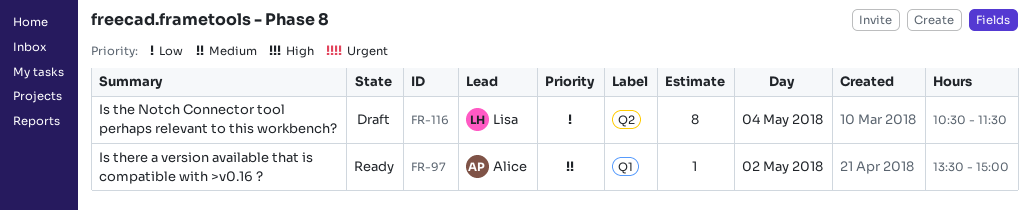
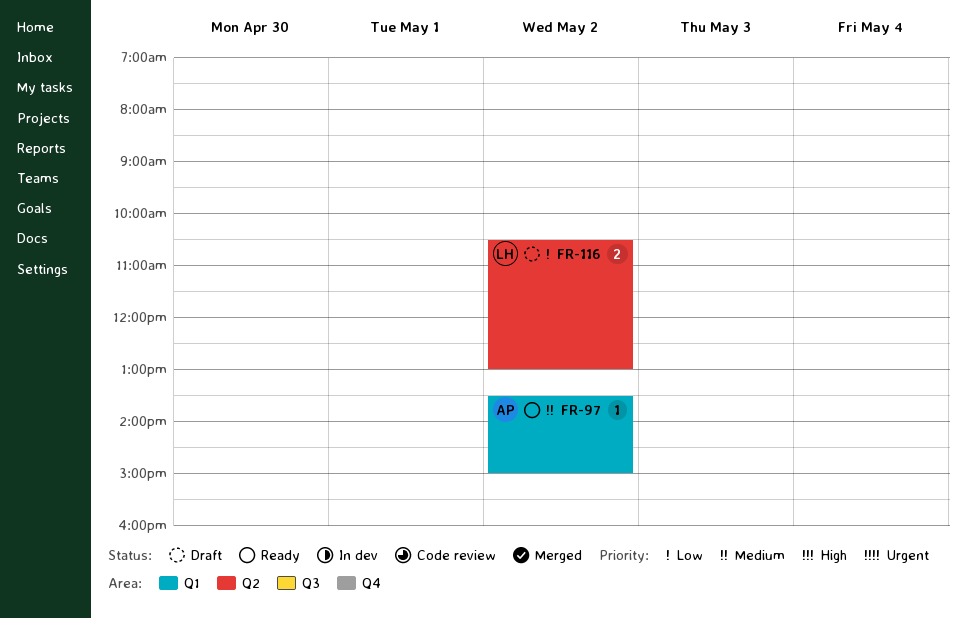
FR-116, estimate: 8 -> 2
FR-116, day: May 4 -> May 2
FR-116, ends: 11:30 -> 13:00

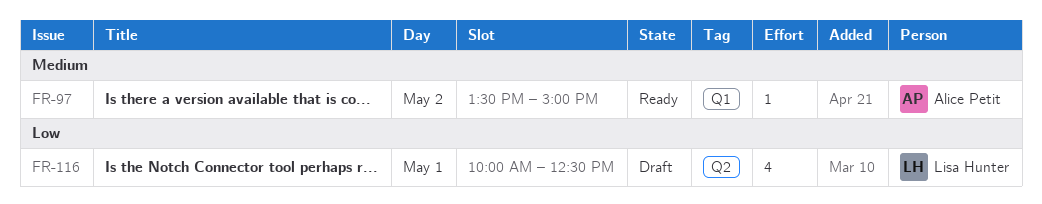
FR-116, estimate: 2 -> 4
FR-116, day: May 2 -> May 1
FR-116, begins: 10:30 -> 10:00
FR-116, ends: 13:00 -> 12:30

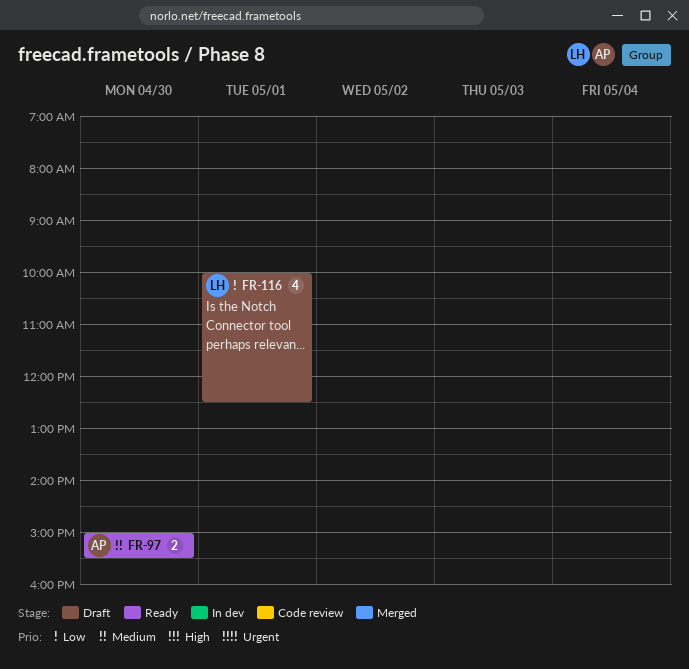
FR-97, estimate: 1 -> 2
FR-97, day: May 2 -> Apr 30
FR-97, begins: 13:30 -> 15:00
FR-97, ends: 15:00 -> 15:30

